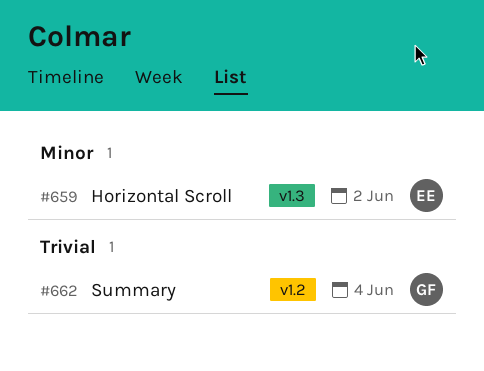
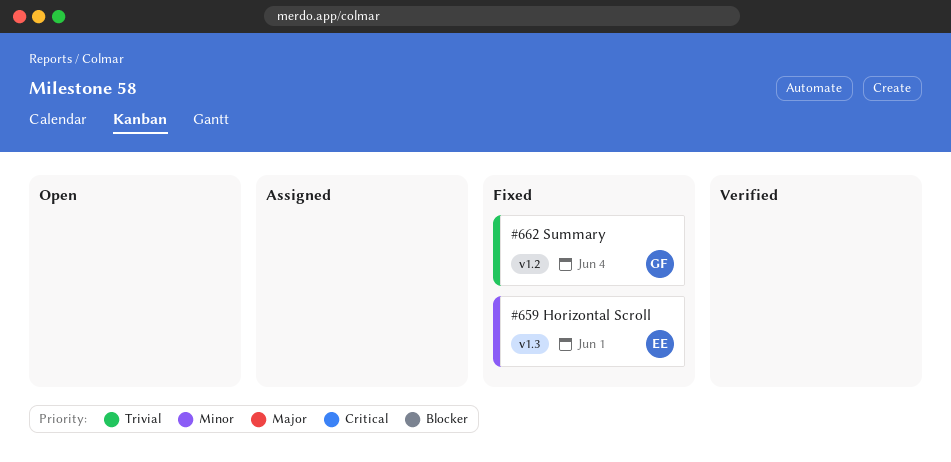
#659, due: Jun 2 -> Jun 1

